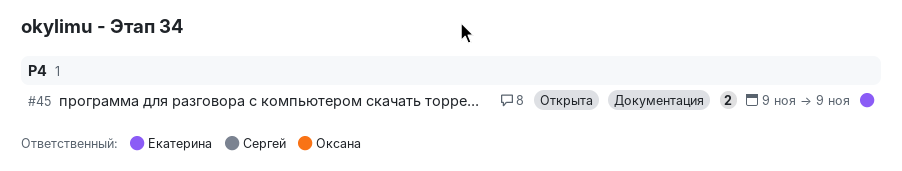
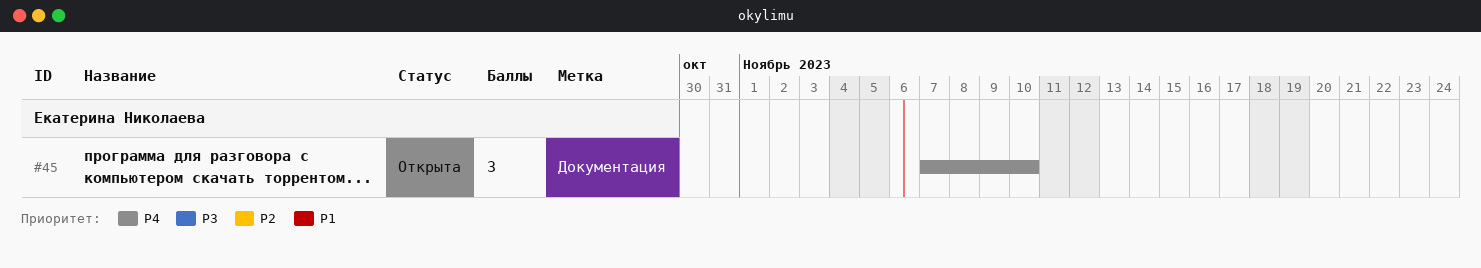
#45, estimate: 2 -> 3
#45, start: Nov 9 -> Nov 7
#45, due: Nov 9 -> Nov 10

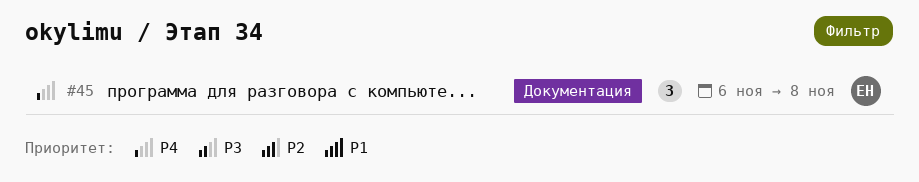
#45, start: Nov 7 -> Nov 6
#45, due: Nov 10 -> Nov 8

